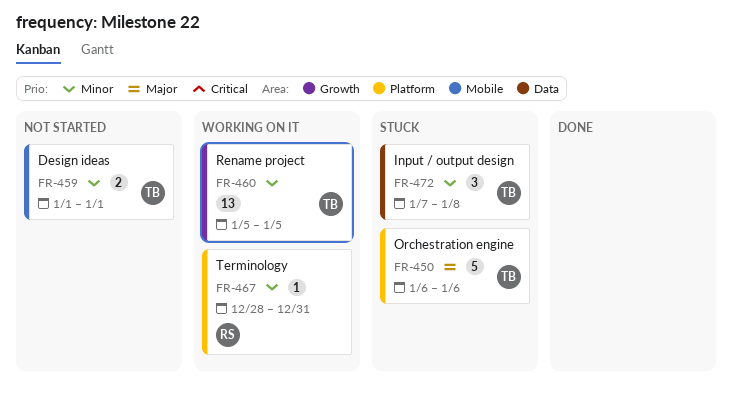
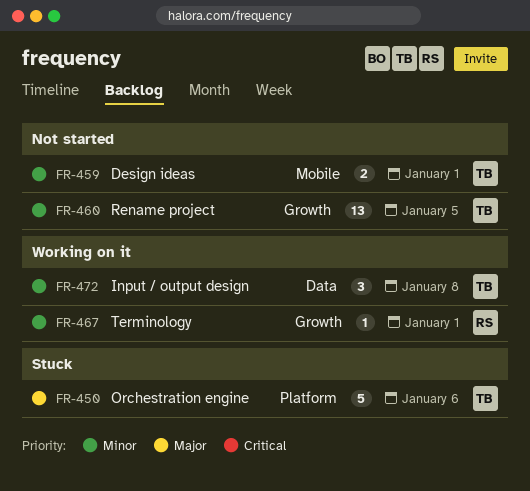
FR-460, status: Working on it -> Not started
FR-467, label: Platform -> Growth
FR-467, due: Dec 31 -> Jan 1
FR-472, status: Stuck -> Working on it

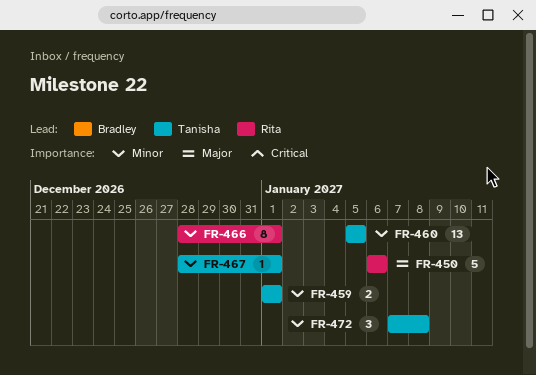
FR-450, owner: Tanisha -> Rita
FR-466: none -> present
FR-467, owner: Rita -> Tanisha

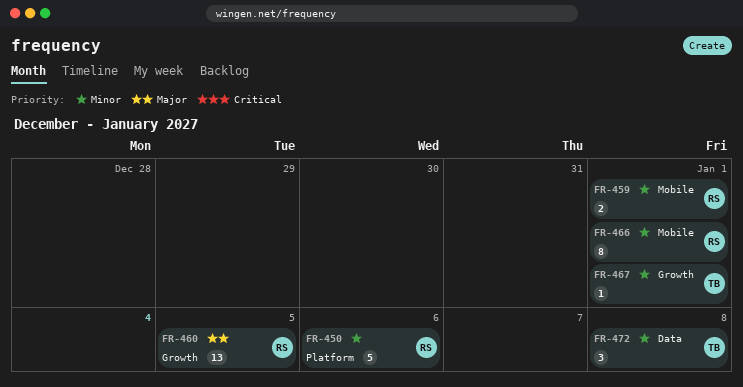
FR-450, priority: Major -> Minor
FR-459, owner: Tanisha -> Rita
FR-460, owner: Tanisha -> Rita
FR-460, priority: Minor -> Major

